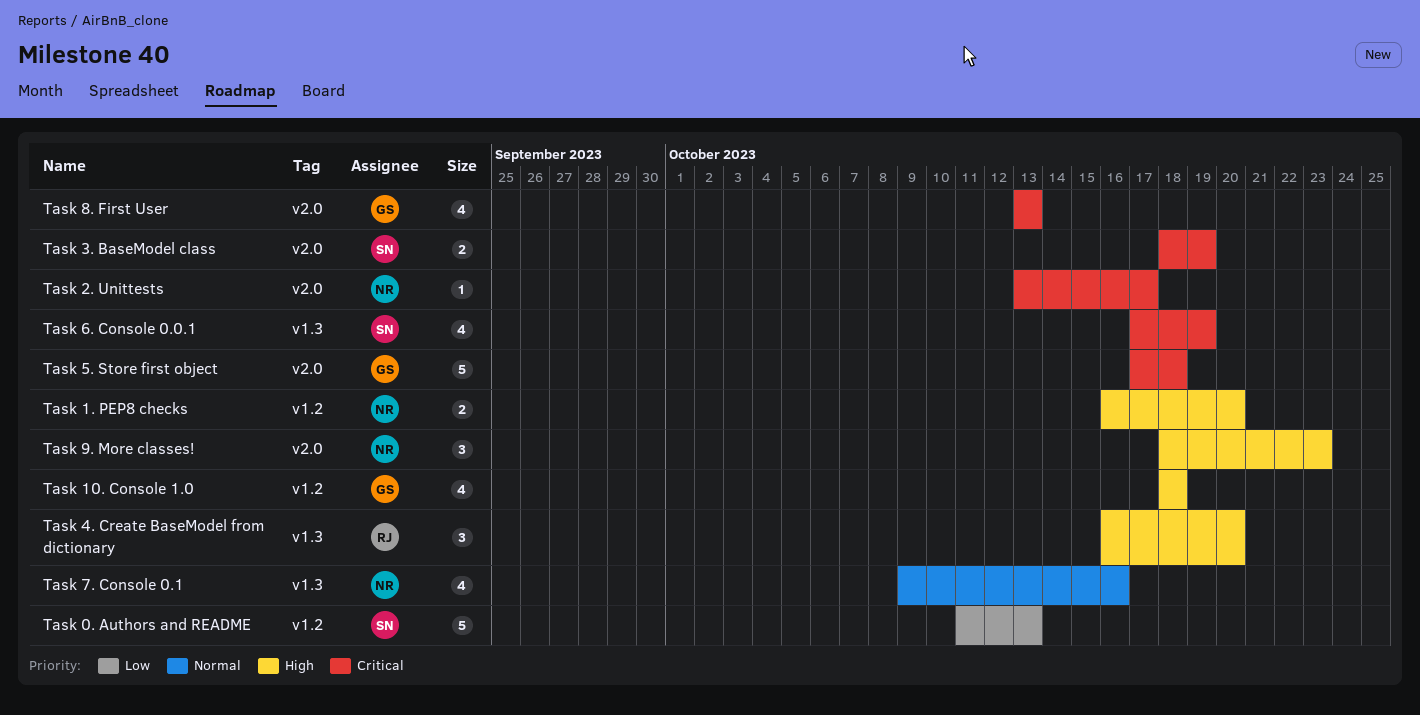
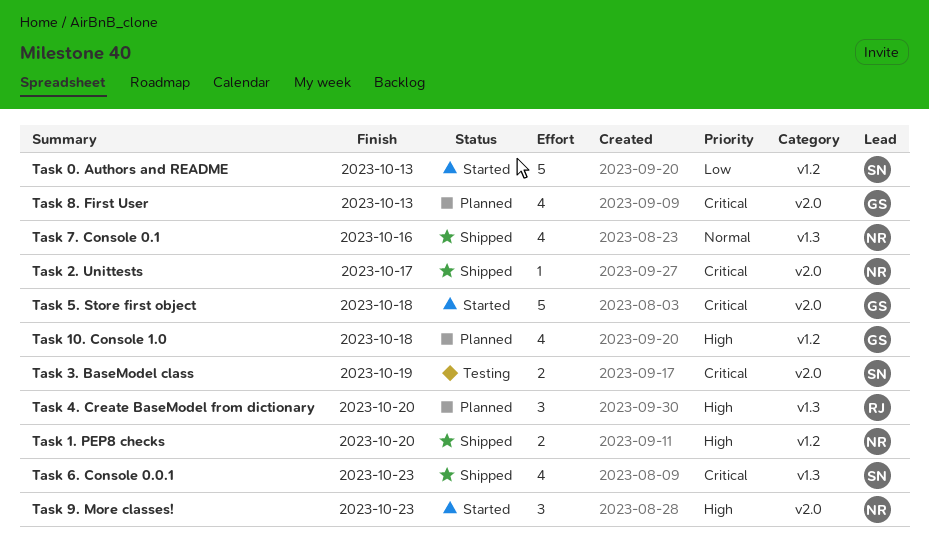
Task 6. Console 0.0.1, due: Oct 19 -> Oct 23

